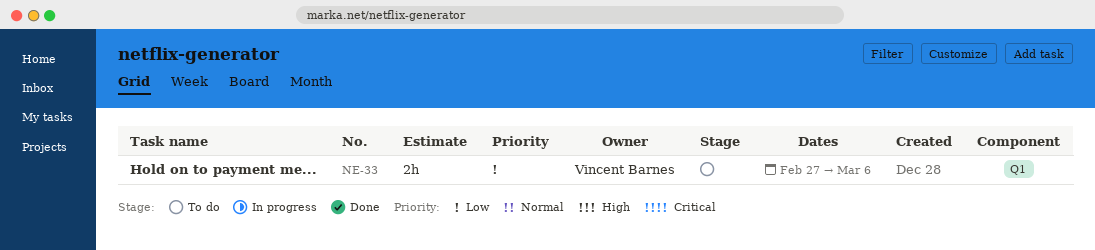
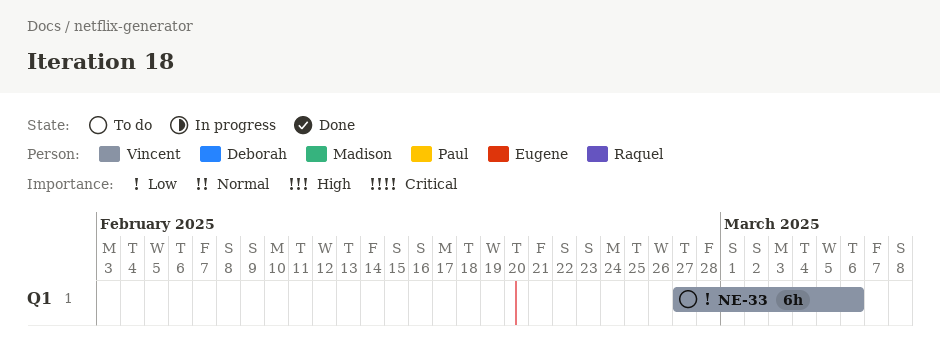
NE-33, estimate: 2h -> 6h

